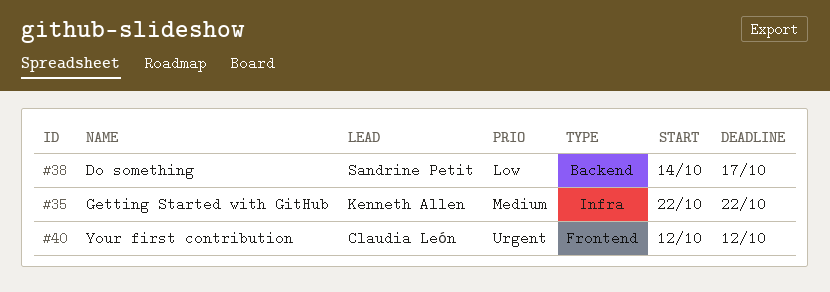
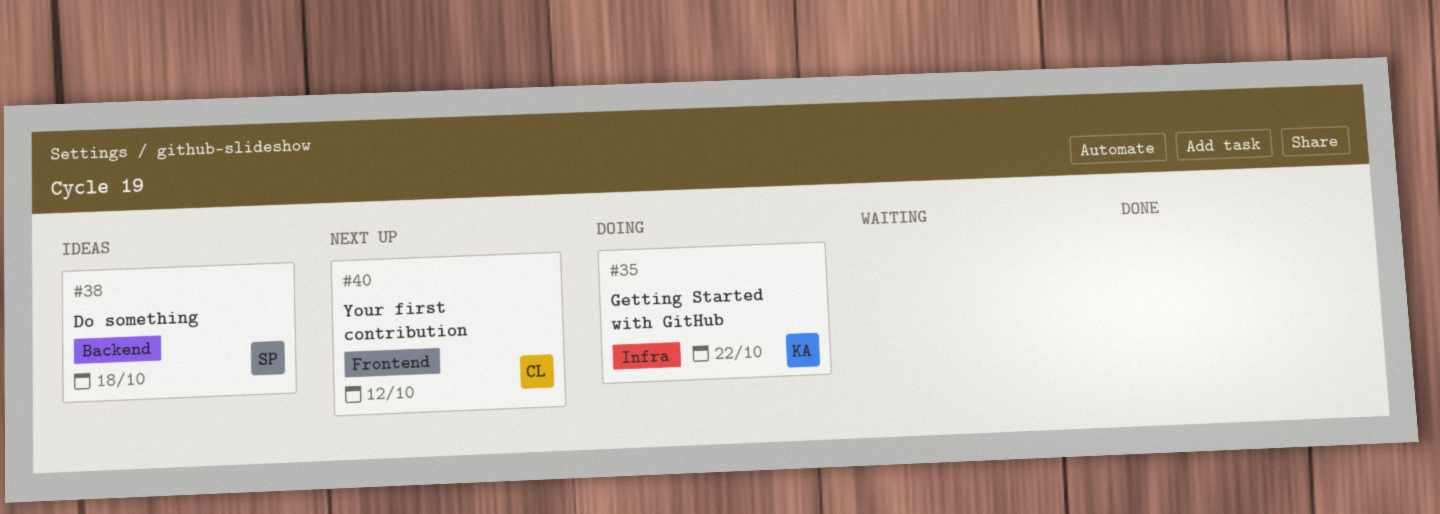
#38, due: Oct 17 -> Oct 18

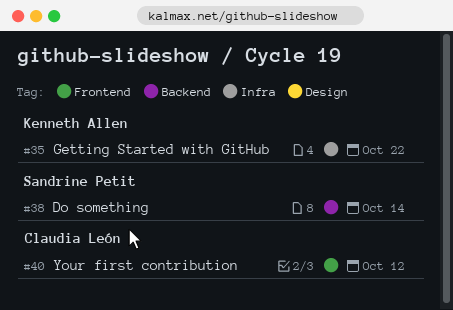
#38, due: Oct 18 -> Oct 14

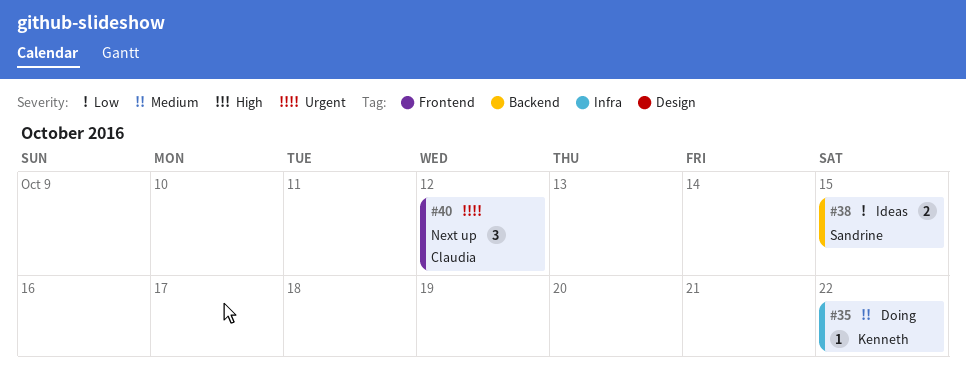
#38, due: Oct 14 -> Oct 15

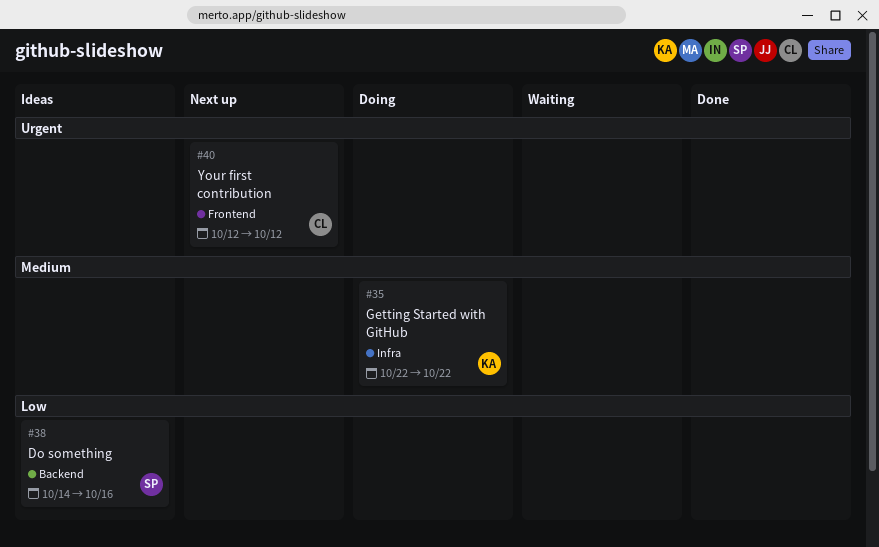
#38, due: Oct 15 -> Oct 16

